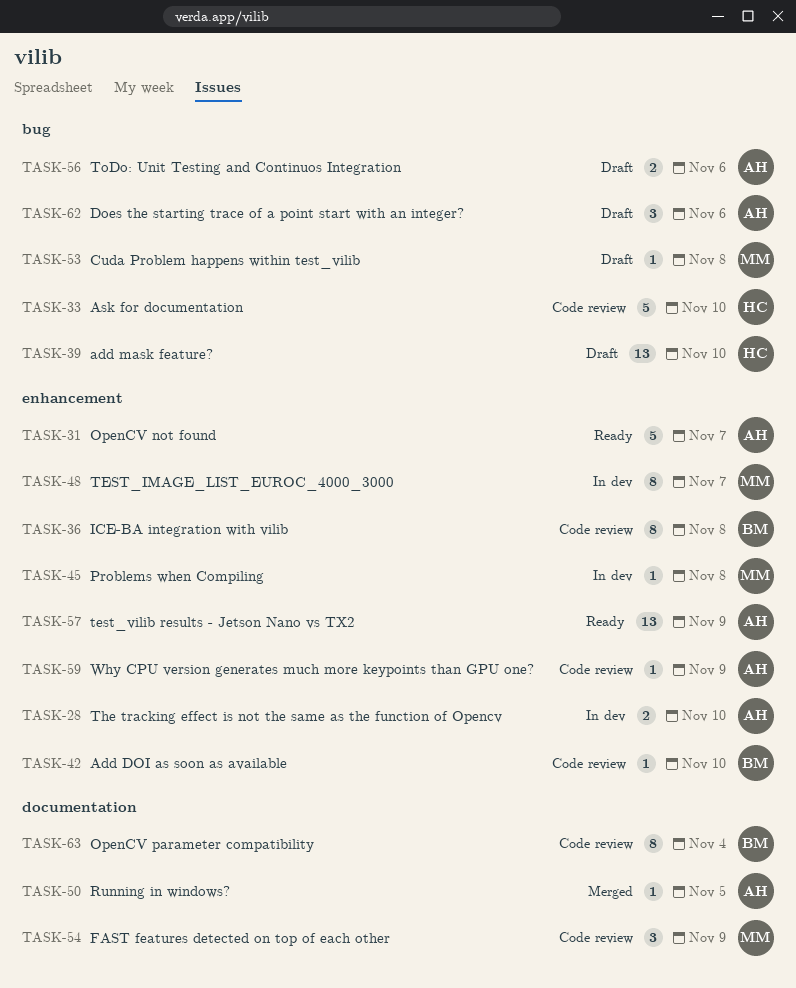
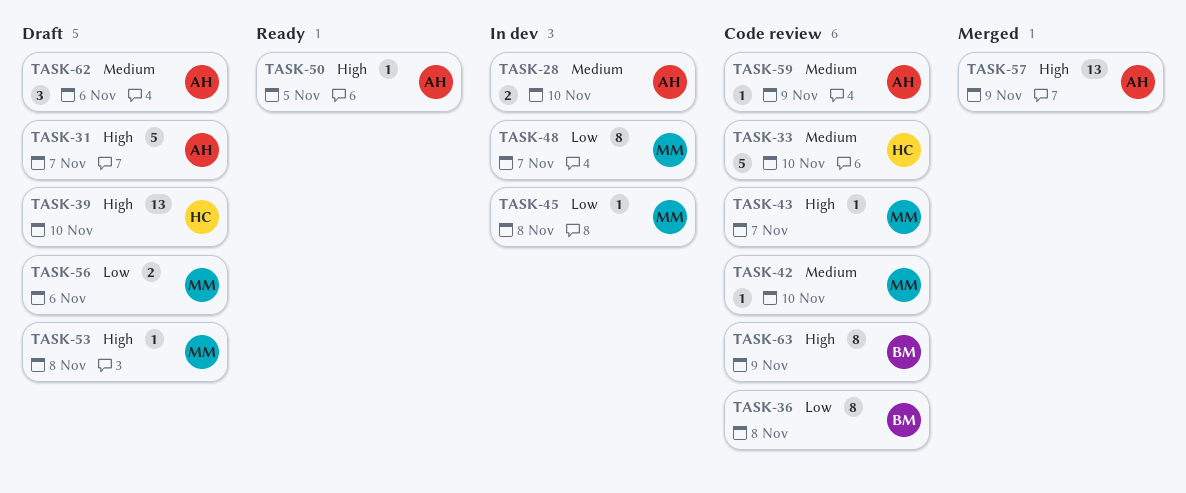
TASK-31, status: Ready -> Draft
TASK-42, owner: BM -> MM
TASK-43: none -> present
TASK-50, status: Merged -> Ready
TASK-54: present -> none
TASK-56, owner: AH -> MM
TASK-57, status: Ready -> Merged
TASK-63, due: Nov 4 -> Nov 9

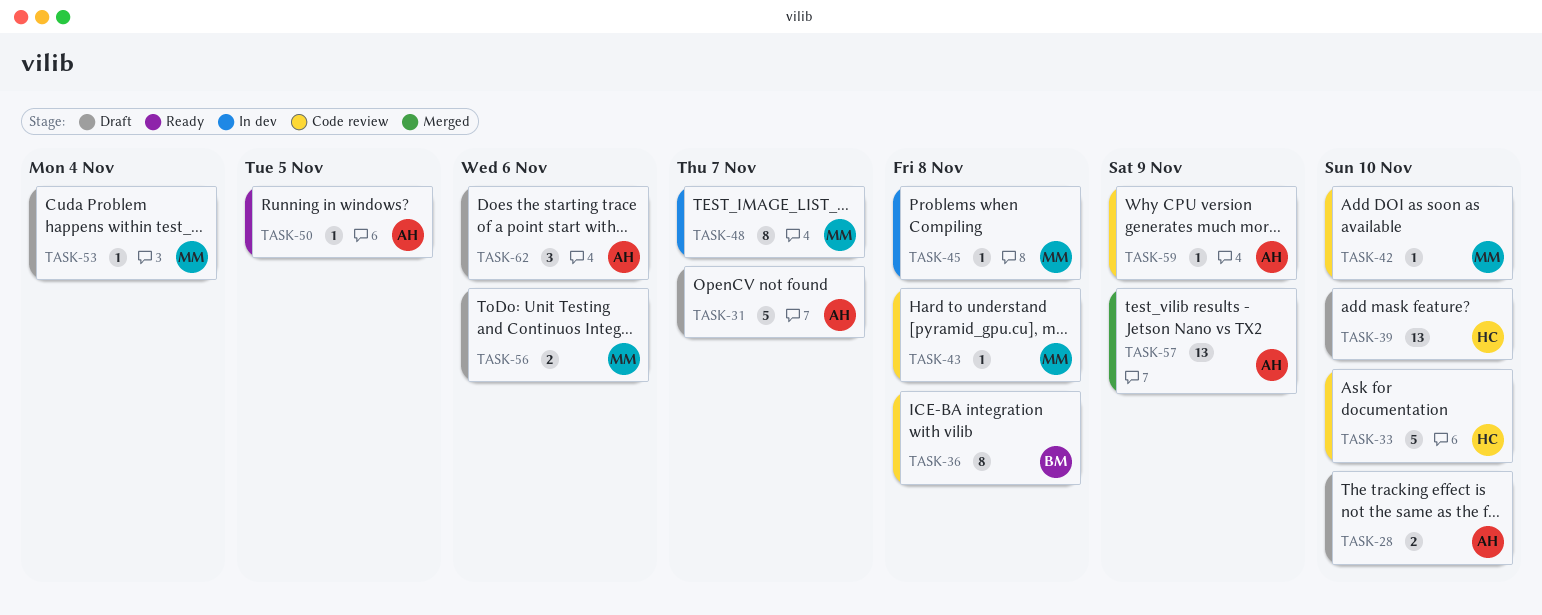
TASK-28, status: In dev -> Draft
TASK-43, due: Nov 7 -> Nov 8
TASK-53, due: Nov 8 -> Nov 4
TASK-63: present -> none

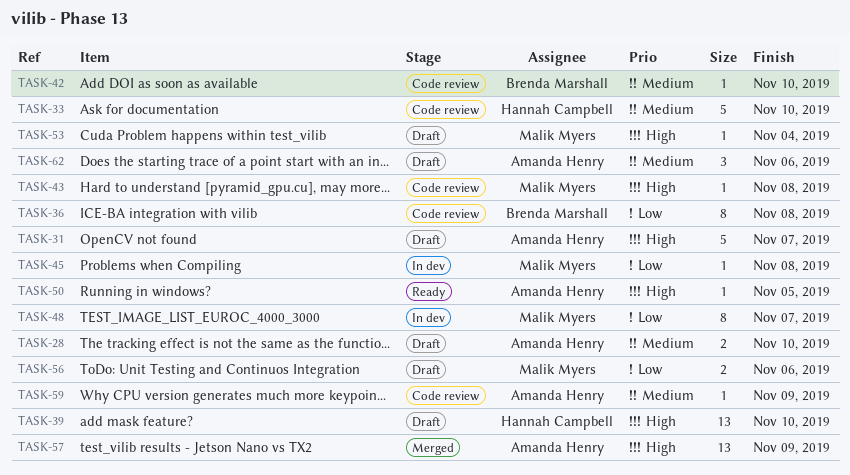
TASK-42, owner: Malik Myers -> Brenda Marshall

